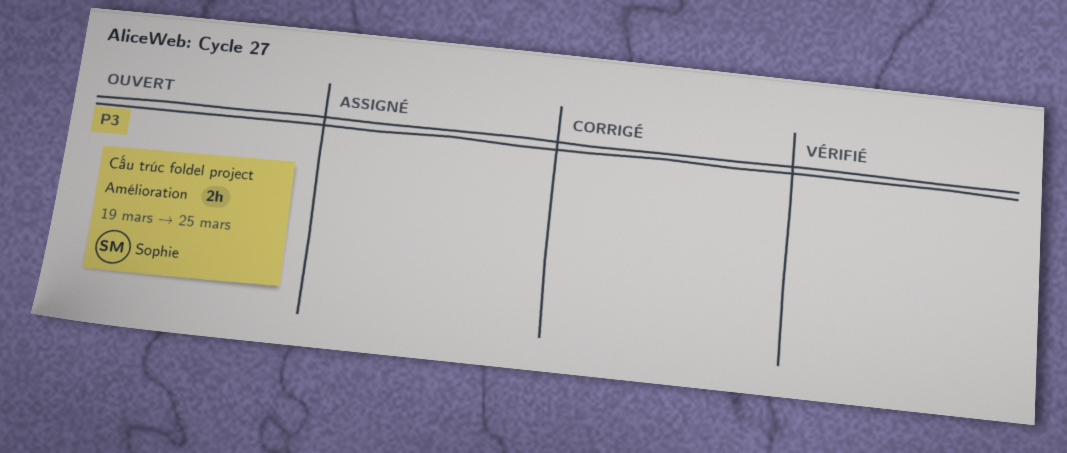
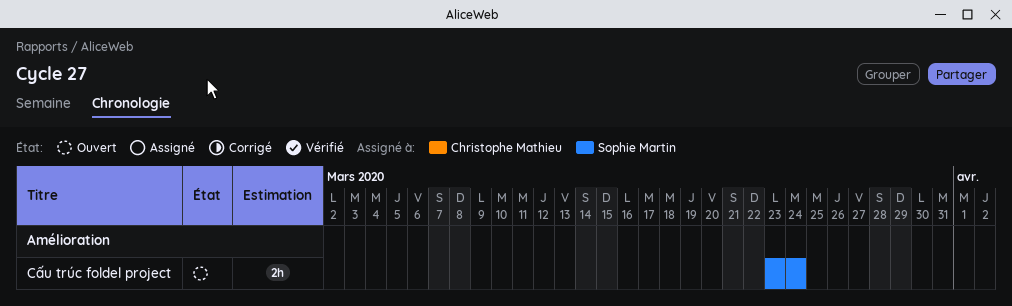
Cấu trúc foldel project, start: Mar 19 -> Mar 23
Cấu trúc foldel project, due: Mar 25 -> Mar 24

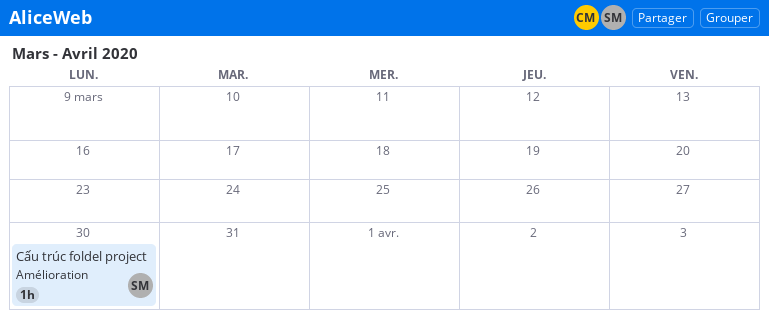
Cấu trúc foldel project, estimate: 2h -> 1h
Cấu trúc foldel project, due: Mar 24 -> Mar 30

